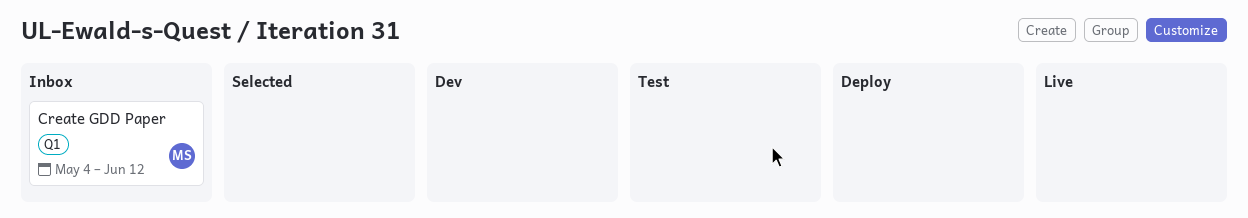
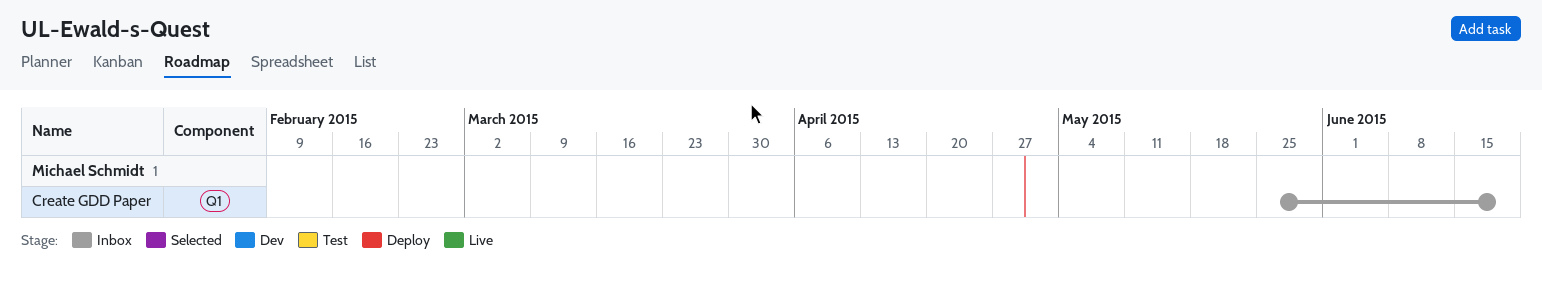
Create GDD Paper, start: May 4 -> May 25
Create GDD Paper, due: Jun 12 -> Jun 19

